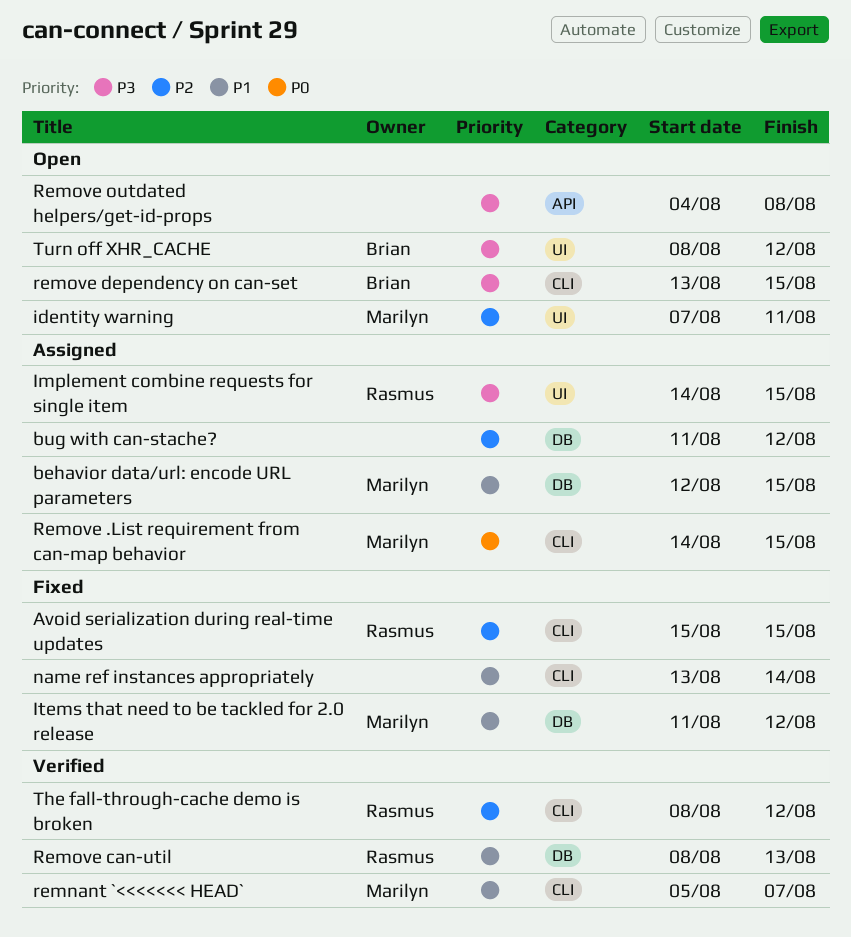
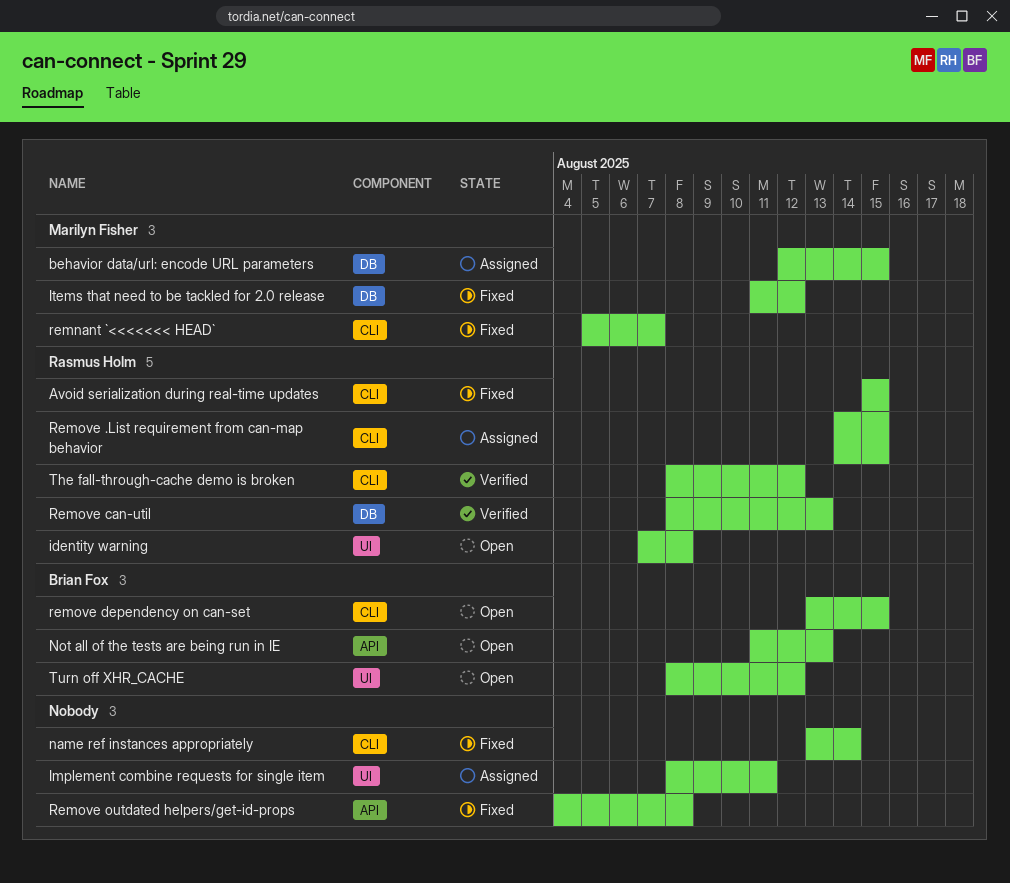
bug with can-stache?: present -> none
identity warning, owner: Marilyn Fisher -> Rasmus Holm
identity warning, due: Aug 11 -> Aug 8
Implement combine requests for single item, owner: Rasmus Holm -> none
Implement combine requests for single item, start: Aug 14 -> Aug 8
Implement combine requests for single item, due: Aug 15 -> Aug 11
Not all of the tests are being run in IE: none -> present
remnant `<<<<<<< HEAD`, status: Verified -> Fixed
Remove .List requirement from can-map behavior, owner: Marilyn Fisher -> Rasmus Holm
Remove outdated helpers/get-id-props, status: Open -> Fixed

